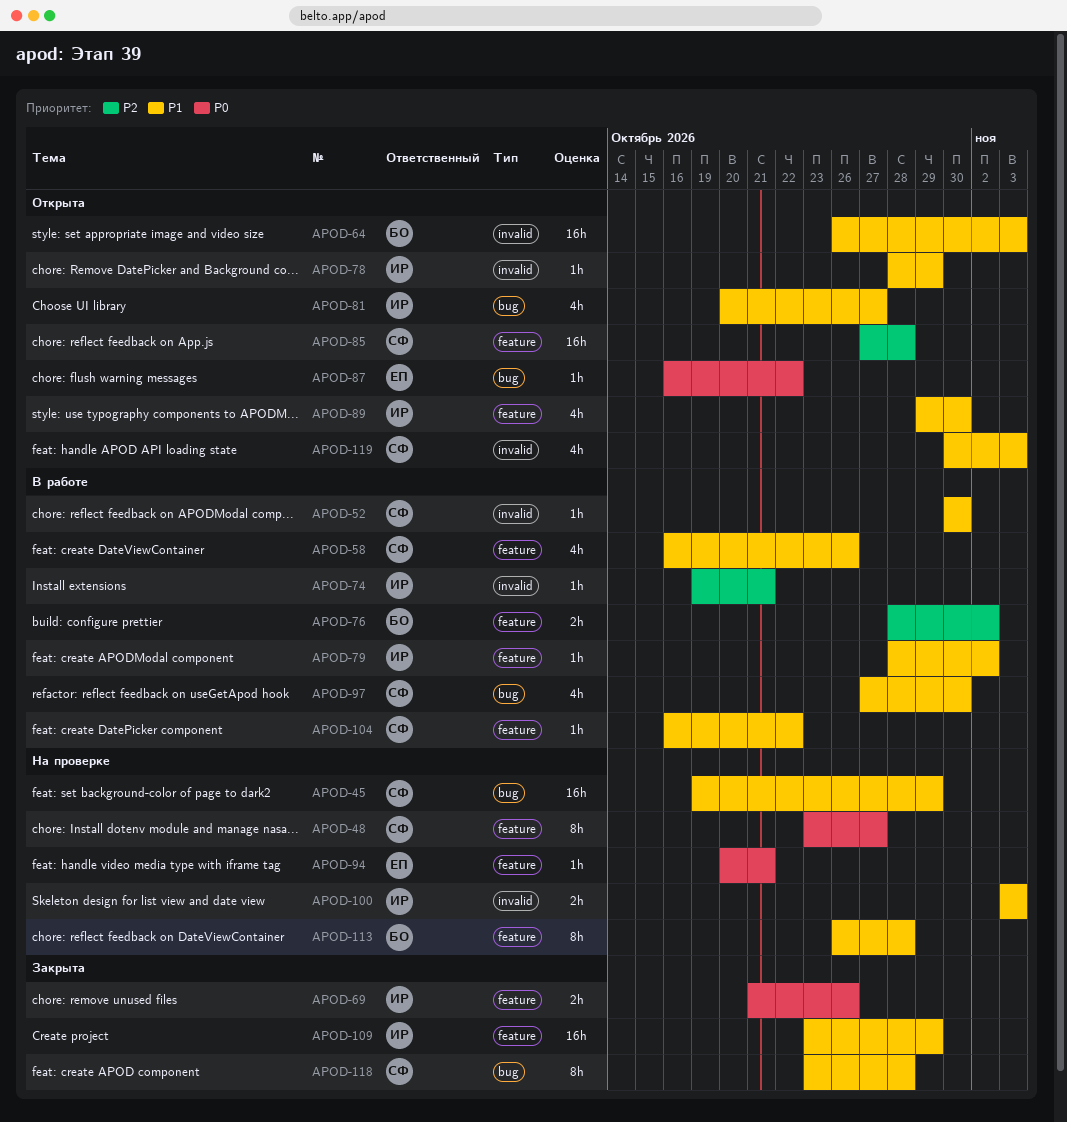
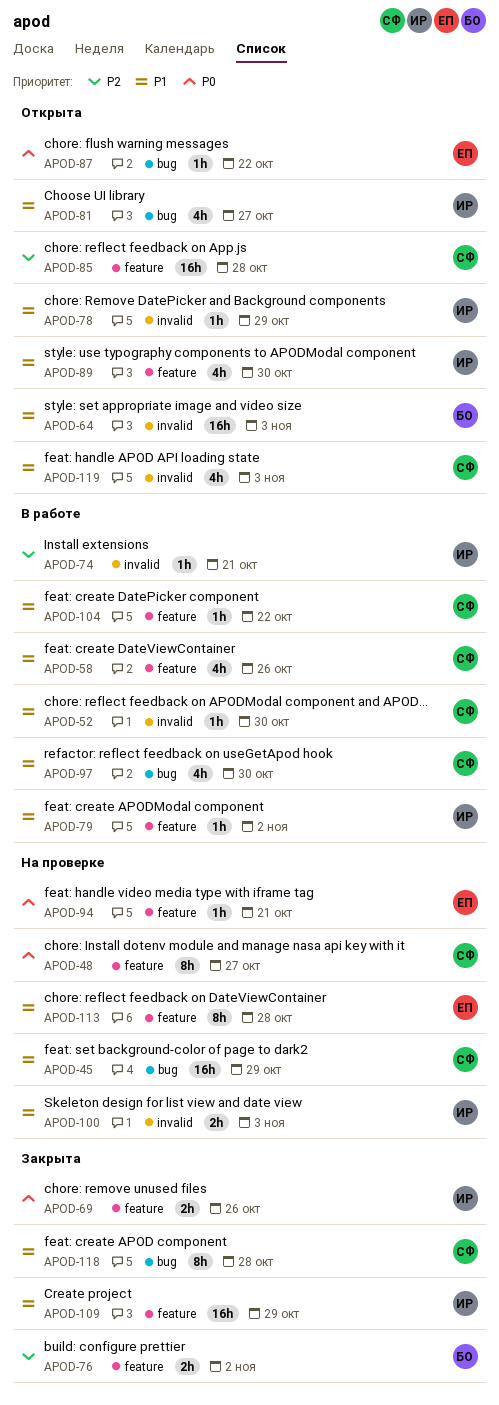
APOD-76, status: В работе -> Закрыта
APOD-113, owner: БО -> ЕП

